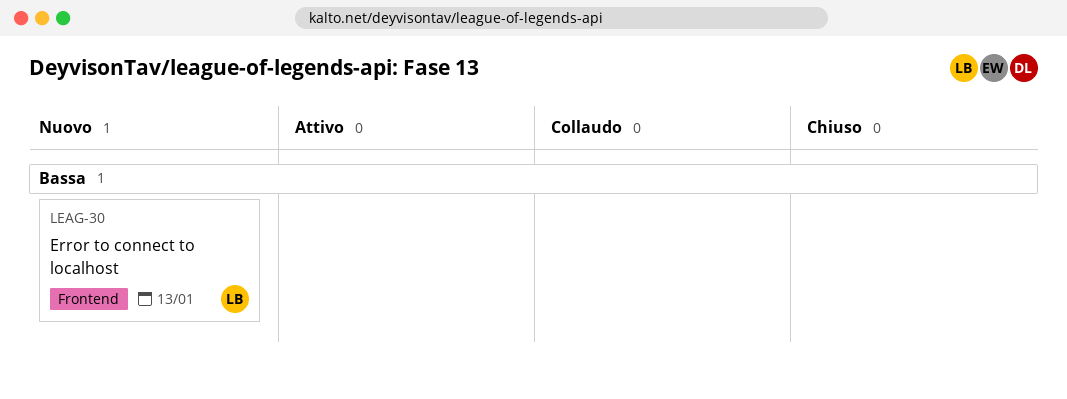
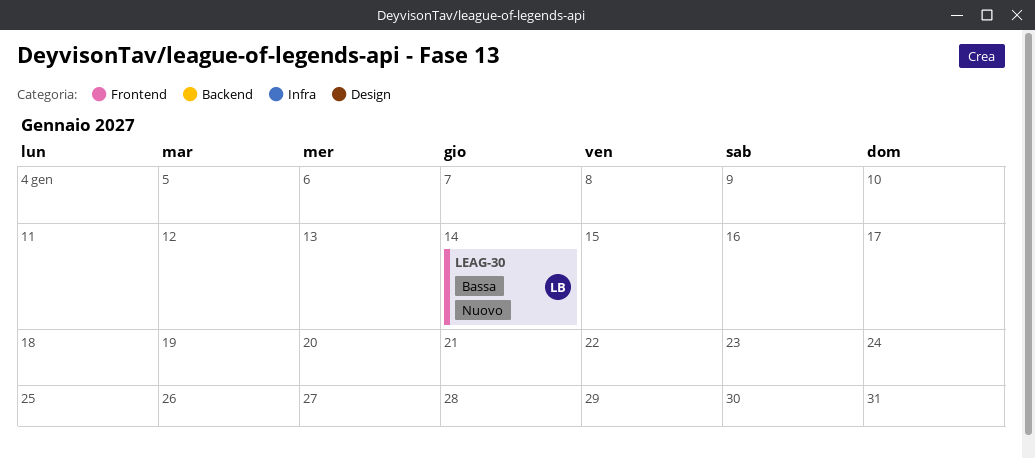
LEAG-30, due: Jan 13 -> Jan 14

